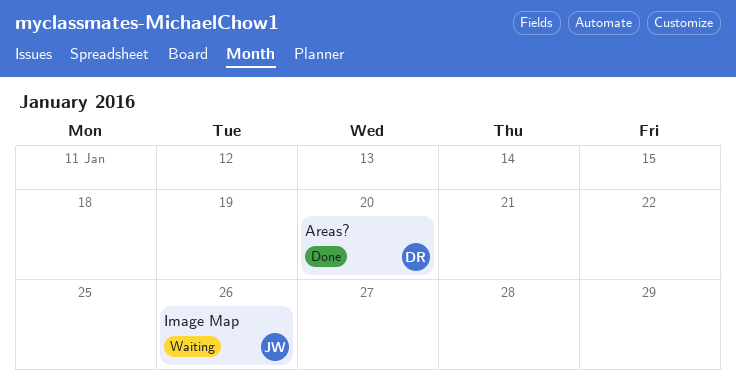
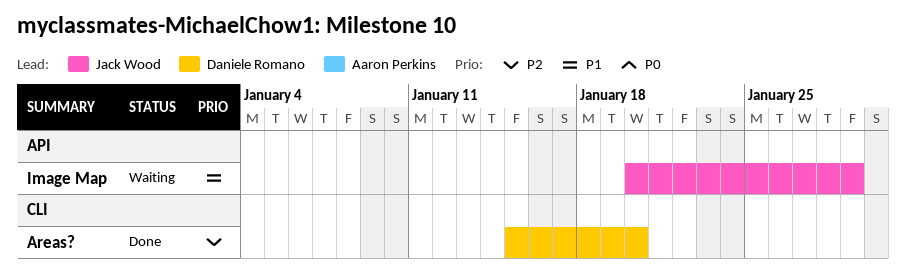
Image Map, due: Jan 26 -> Jan 29

